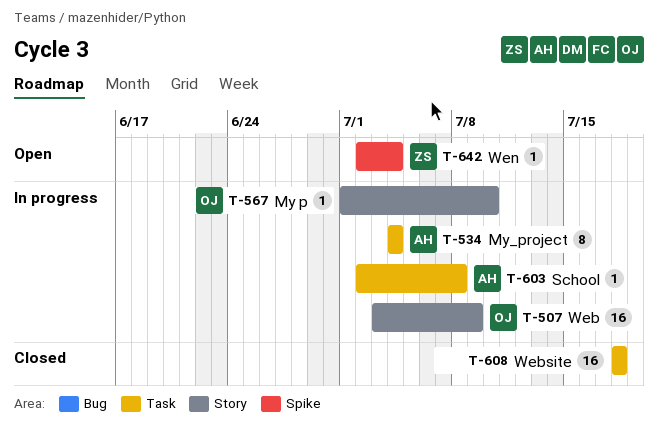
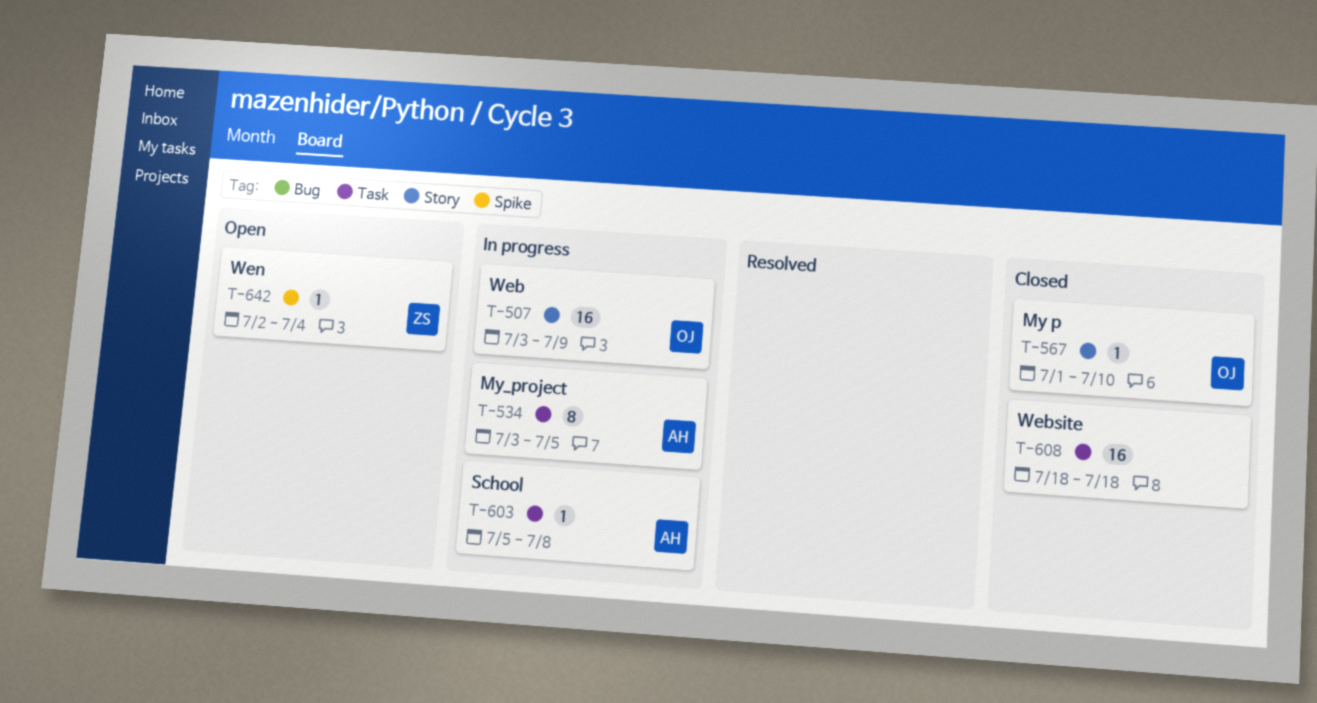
T-534, start: Jul 4 -> Jul 3
T-534, due: Jul 4 -> Jul 5
T-567, status: In progress -> Closed
T-603, start: Jul 2 -> Jul 5

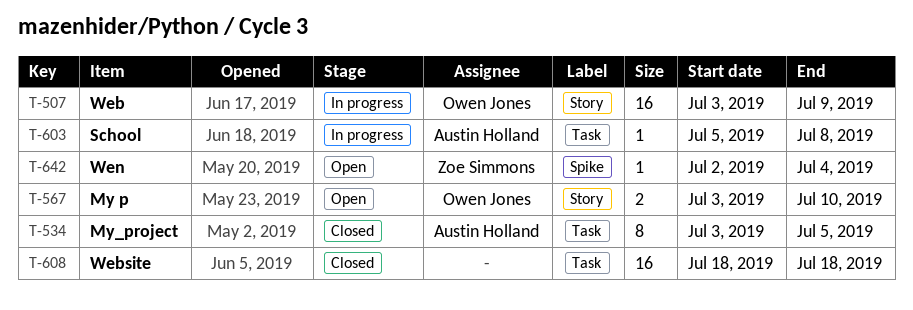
T-534, status: In progress -> Closed
T-567, status: Closed -> Open
T-567, estimate: 1 -> 2
T-567, start: Jul 1 -> Jul 3

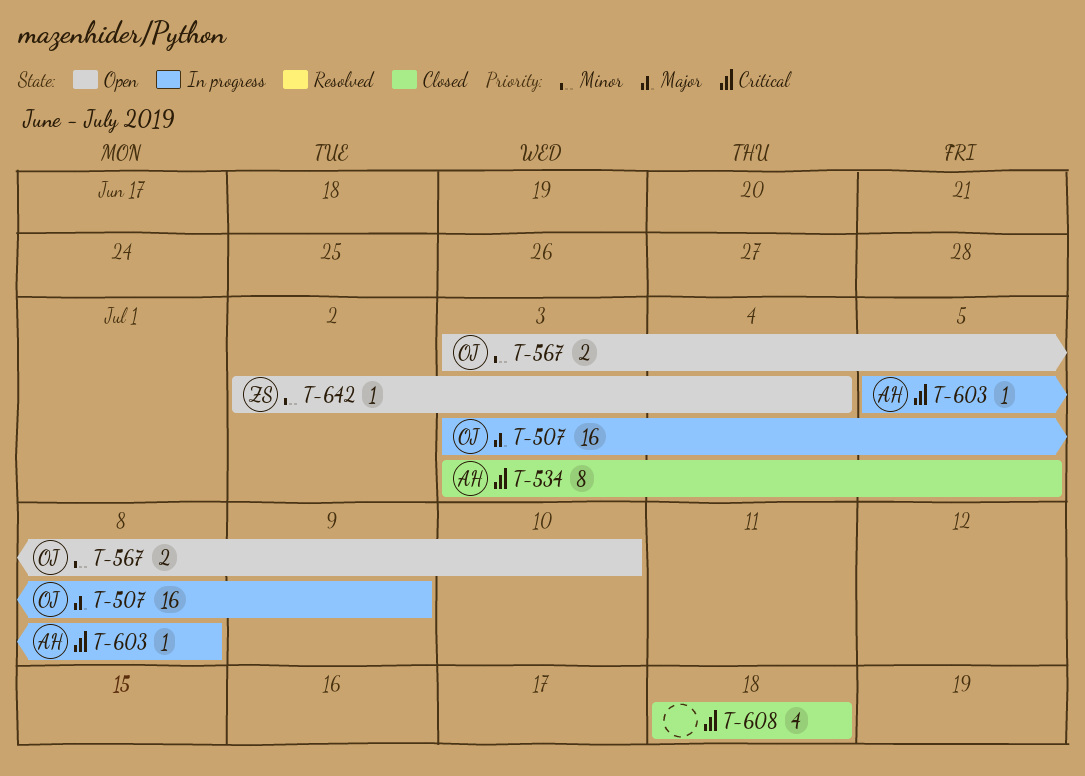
T-608, estimate: 16 -> 4

